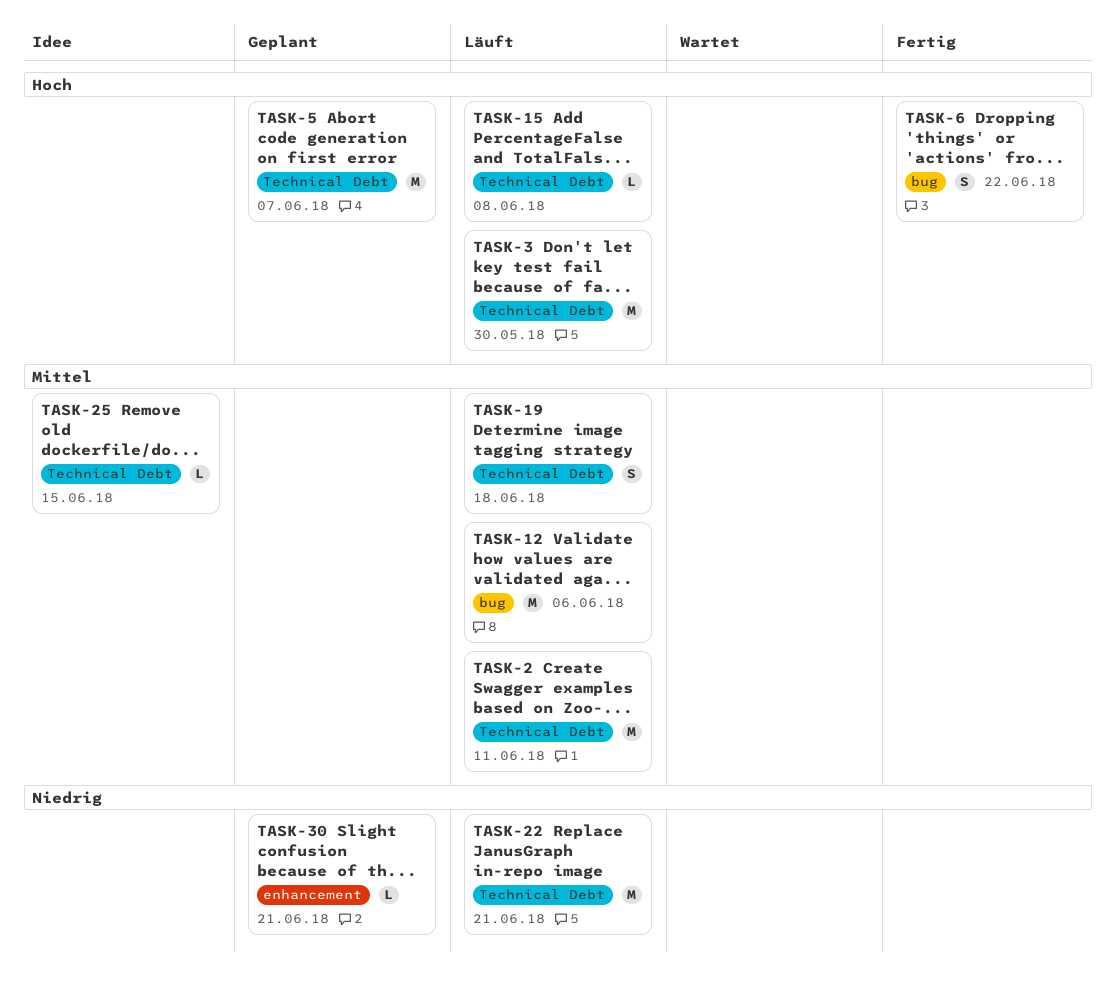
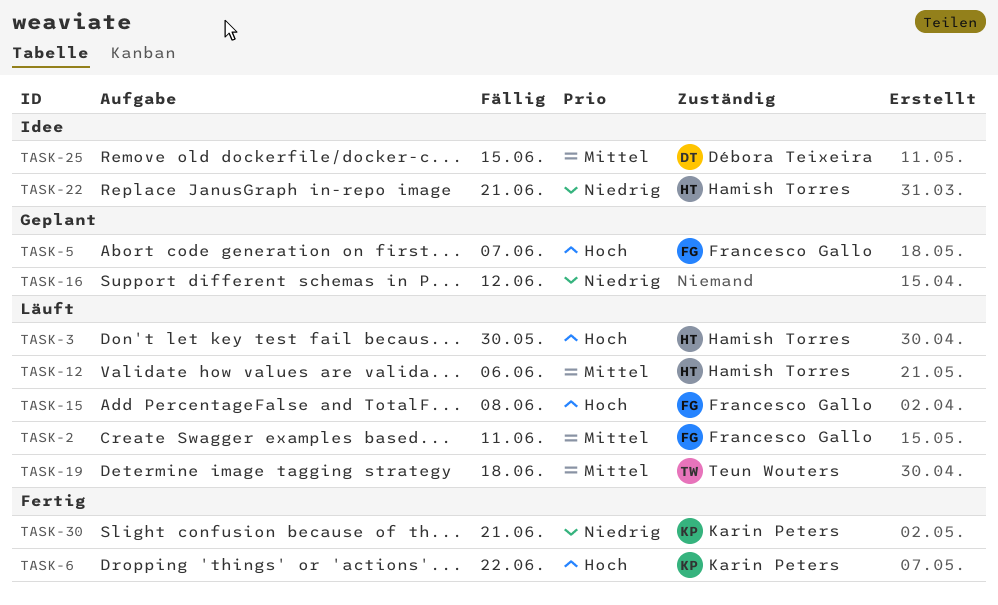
TASK-16: none -> present
TASK-22, status: Läuft -> Idee
TASK-30, status: Geplant -> Fertig

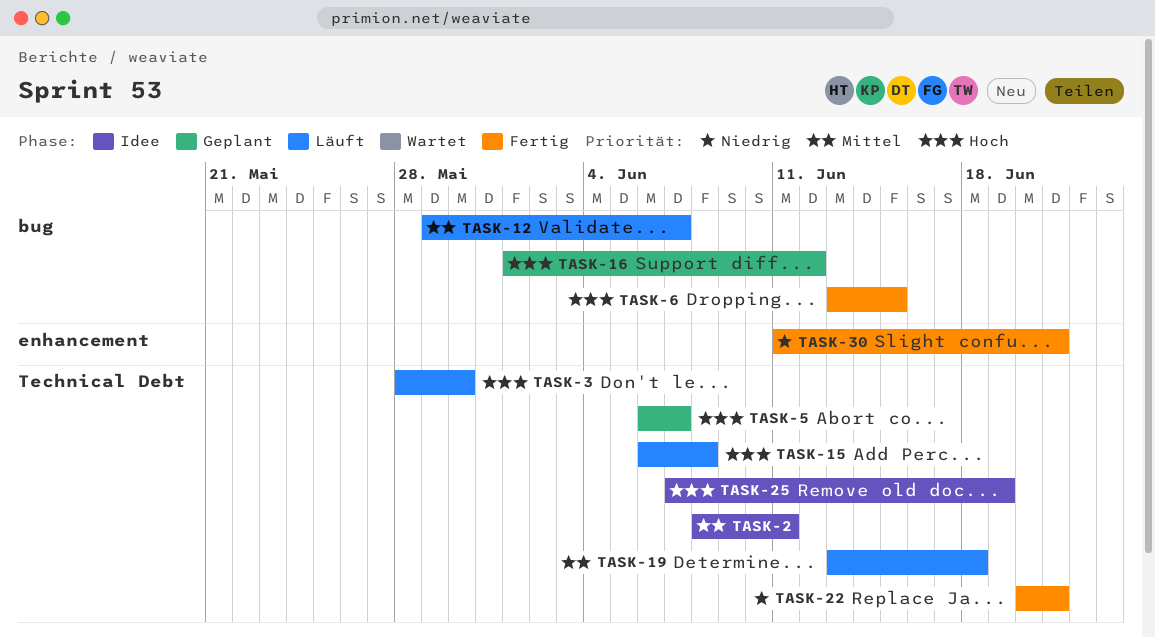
TASK-2, status: Läuft -> Idee
TASK-6, due: Jun 22 -> Jun 15
TASK-12, due: Jun 6 -> Jun 7
TASK-16, priority: Niedrig -> Hoch
TASK-22, status: Idee -> Fertig
TASK-25, priority: Mittel -> Hoch
TASK-25, due: Jun 15 -> Jun 19

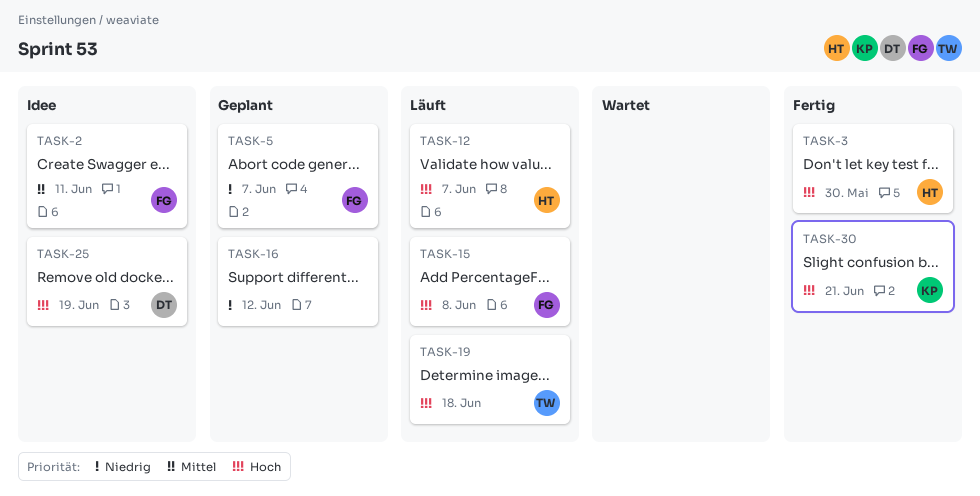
TASK-3, status: Läuft -> Fertig
TASK-5, priority: Hoch -> Niedrig
TASK-6: present -> none
TASK-12, priority: Mittel -> Hoch
TASK-16, priority: Hoch -> Niedrig
TASK-19, priority: Mittel -> Hoch
TASK-22: present -> none
TASK-30, priority: Niedrig -> Hoch

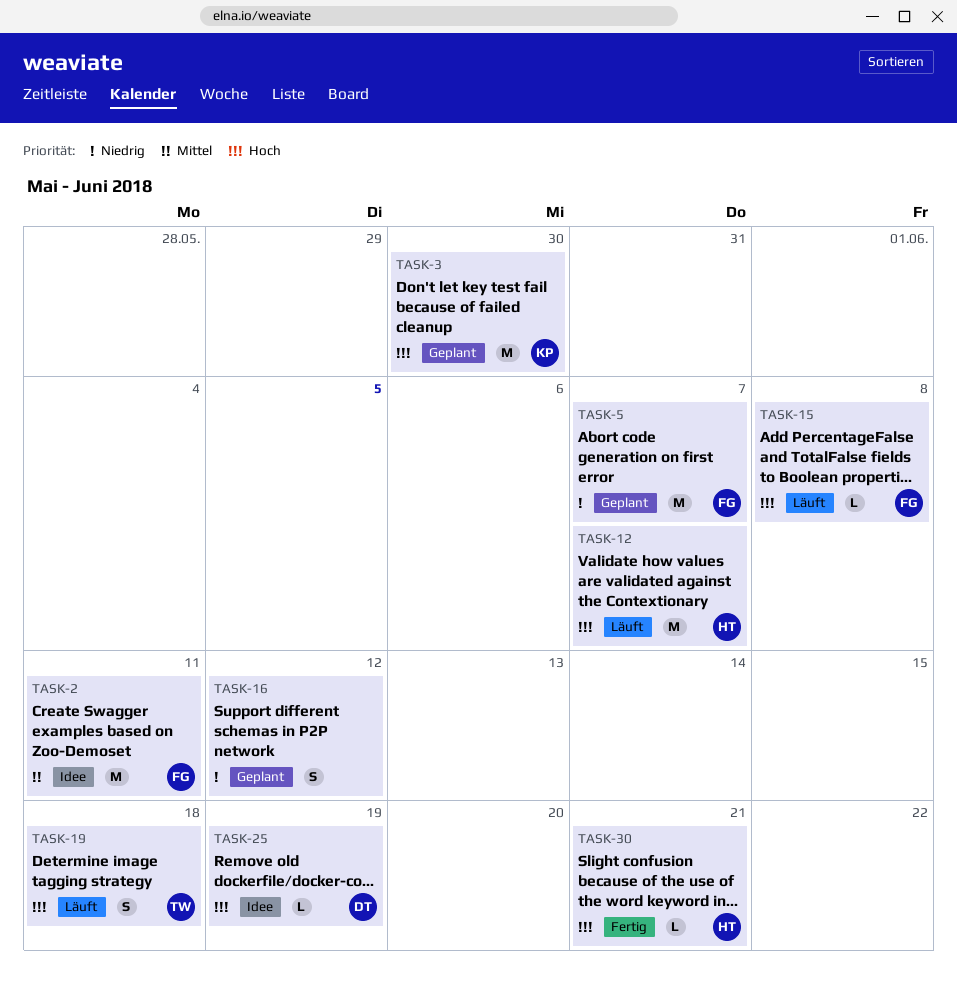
TASK-3, status: Fertig -> Geplant
TASK-3, owner: HT -> KP
TASK-30, owner: KP -> HT

